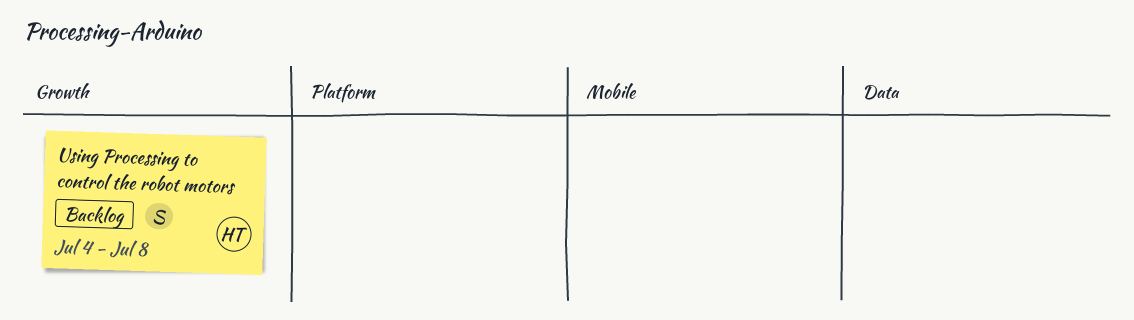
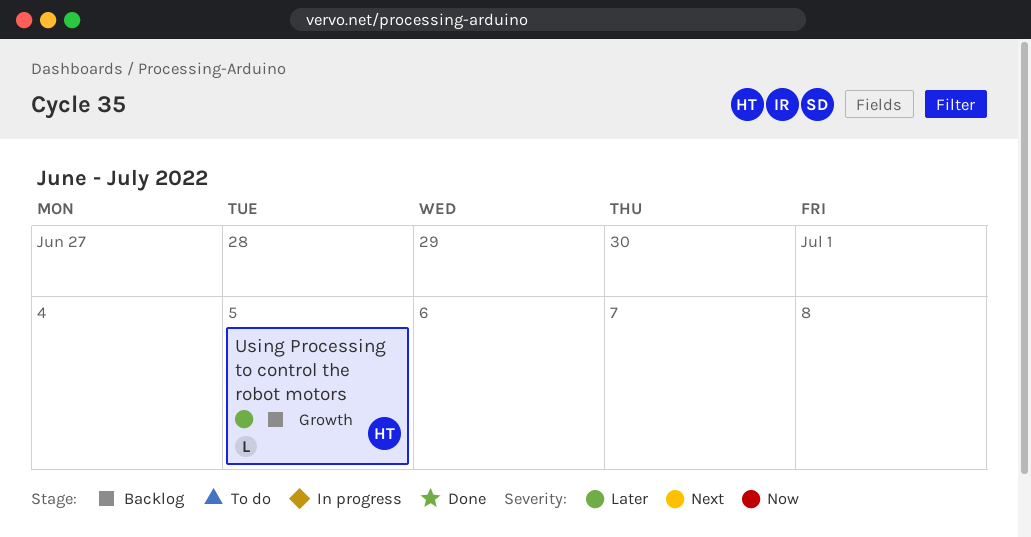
Using Processing to control the robot motors, estimate: S -> L
Using Processing to control the robot motors, due: Jul 8 -> Jul 5

